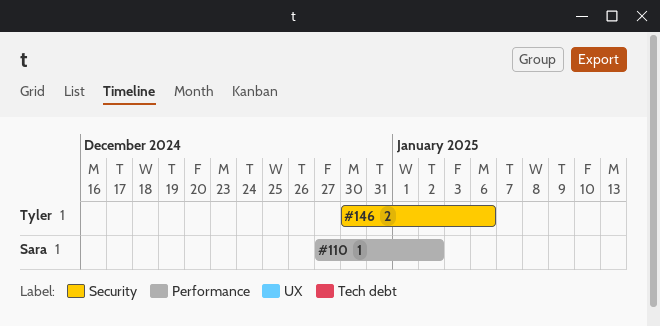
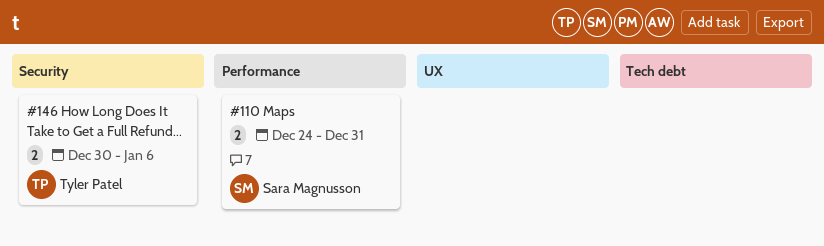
#110, estimate: 1 -> 2
#110, start: Dec 27 -> Dec 24
#110, due: Jan 2 -> Dec 31

